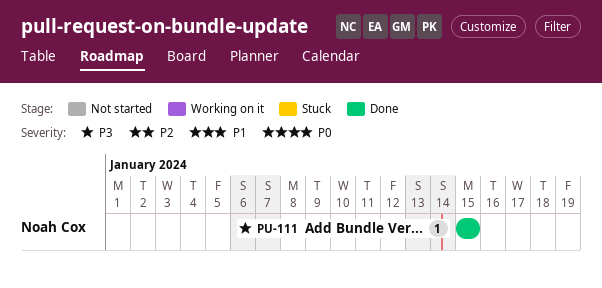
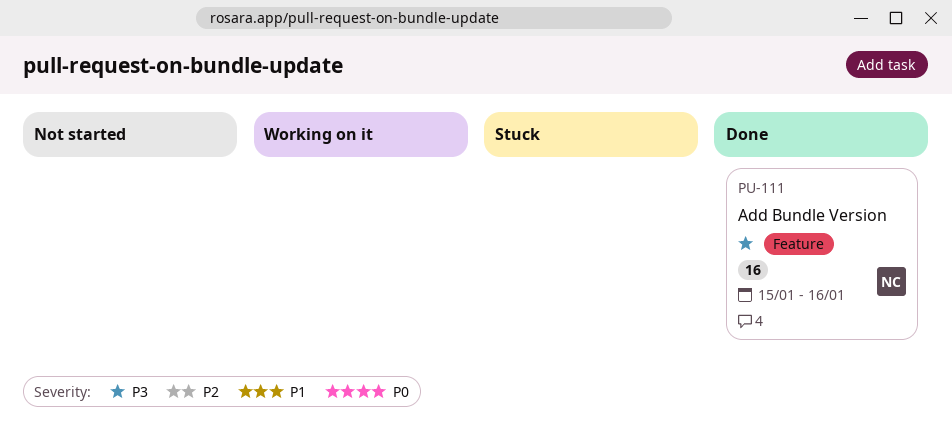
PU-111, estimate: 1 -> 16
PU-111, due: Jan 15 -> Jan 16

